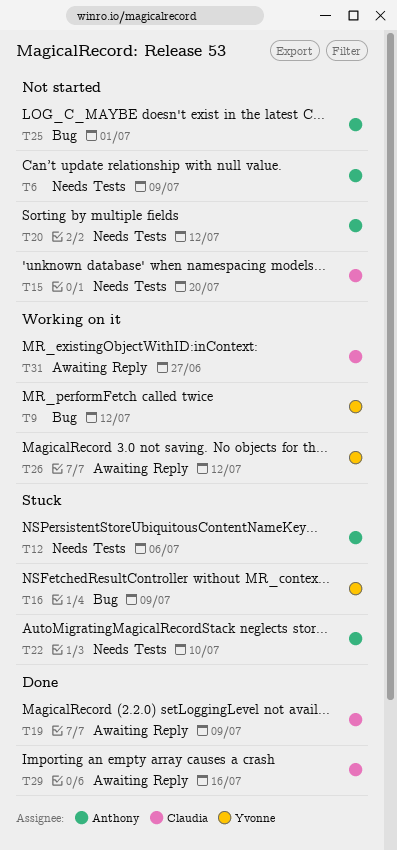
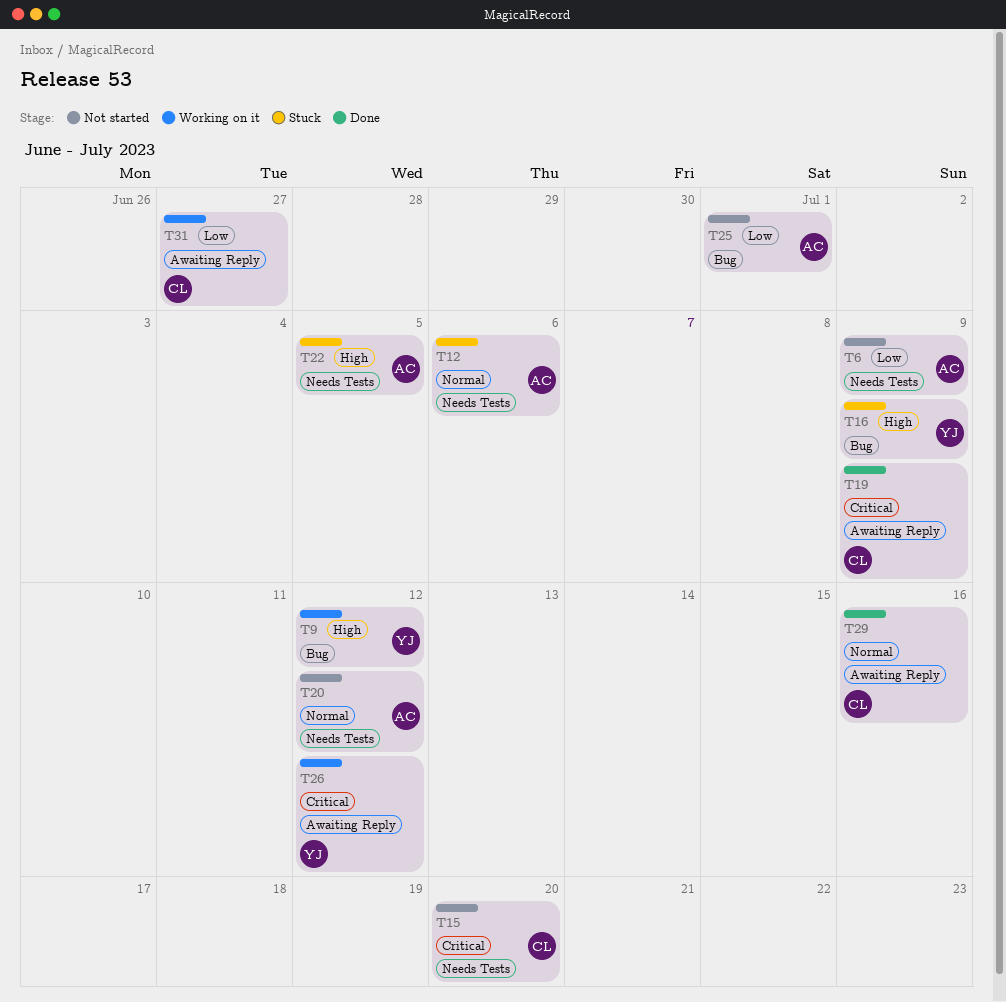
T22, due: Jul 10 -> Jul 5

